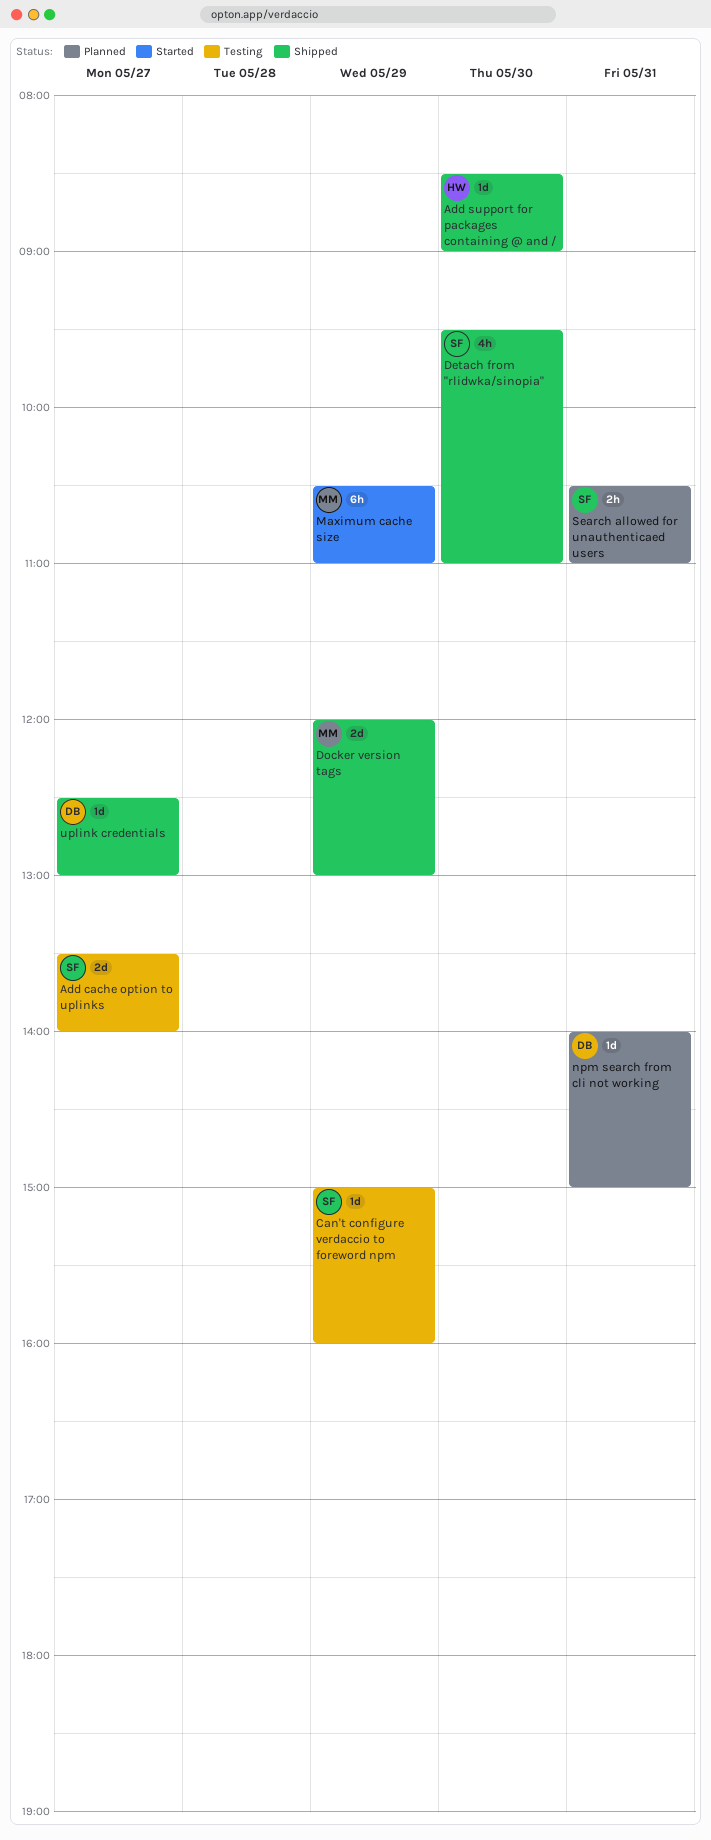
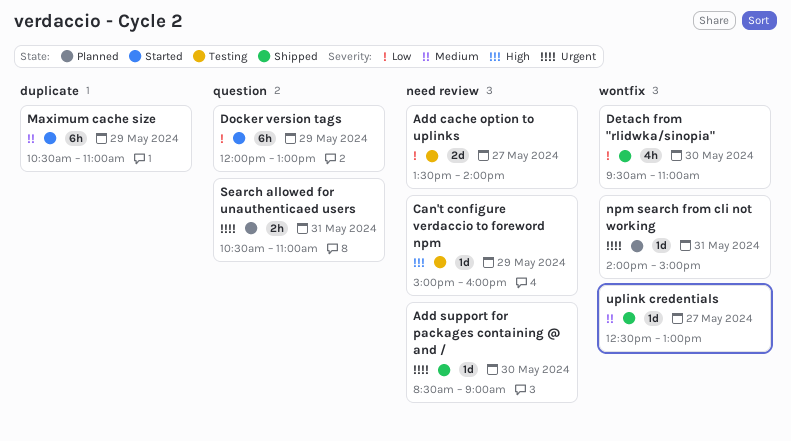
Docker version tags, status: Shipped -> Started
Docker version tags, estimate: 2d -> 6h

